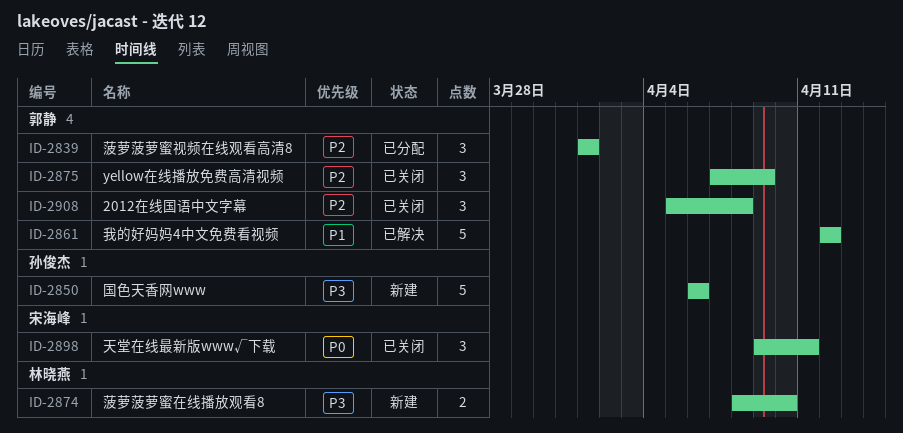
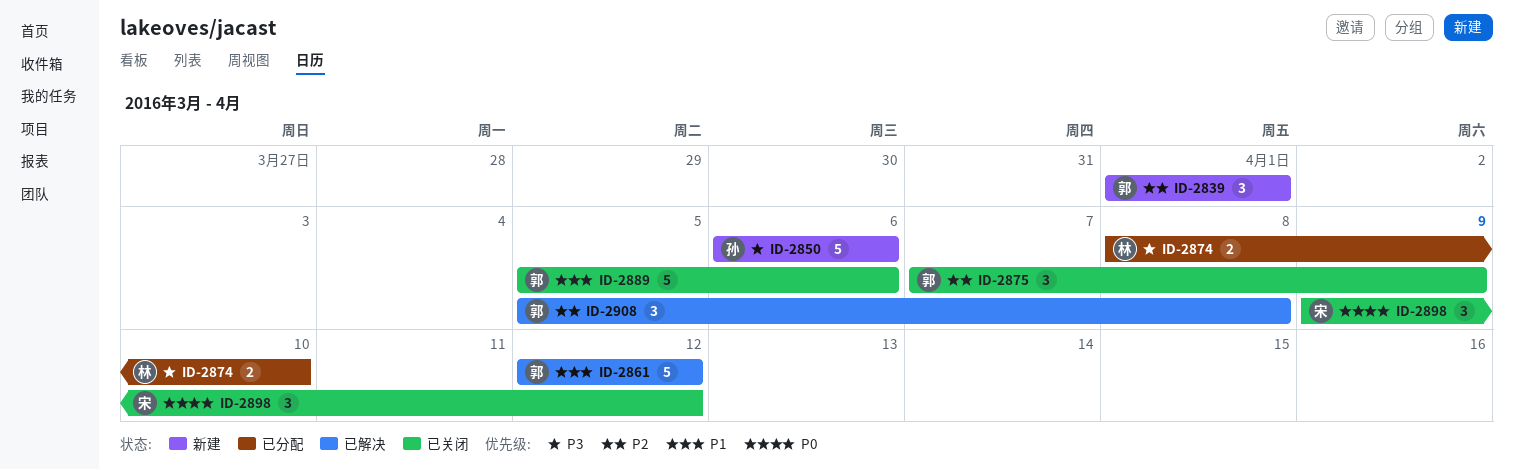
ID-2839, status: 已分配 -> 新建
ID-2874, status: 新建 -> 已分配
ID-2889: none -> present
ID-2898, due: Apr 11 -> Apr 12
ID-2908, status: 已关闭 -> 已解决

